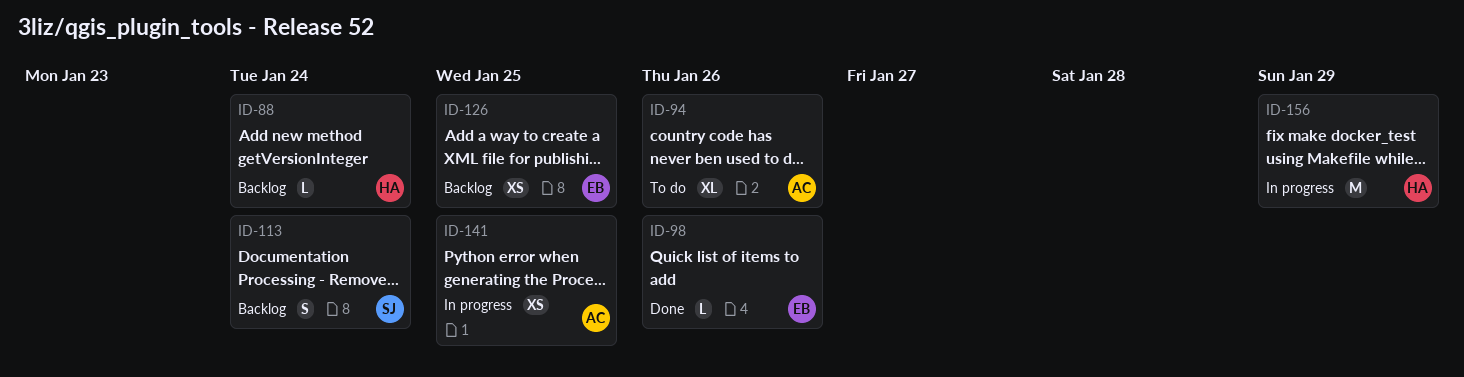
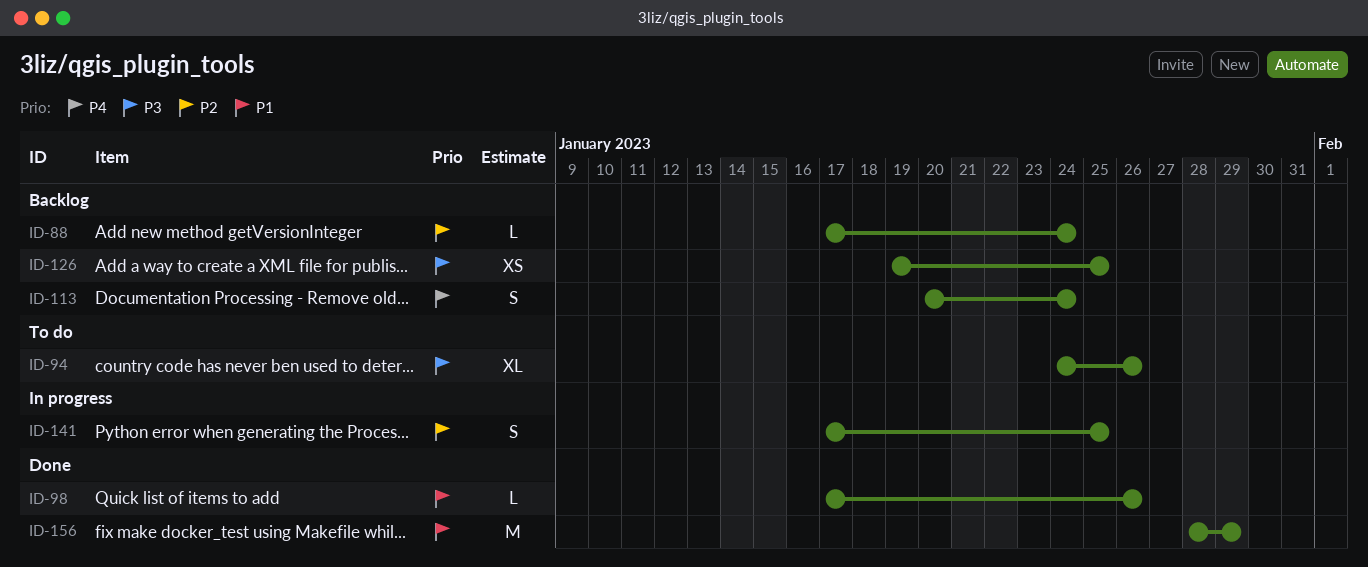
ID-141, estimate: XS -> S
ID-156, status: In progress -> Done

